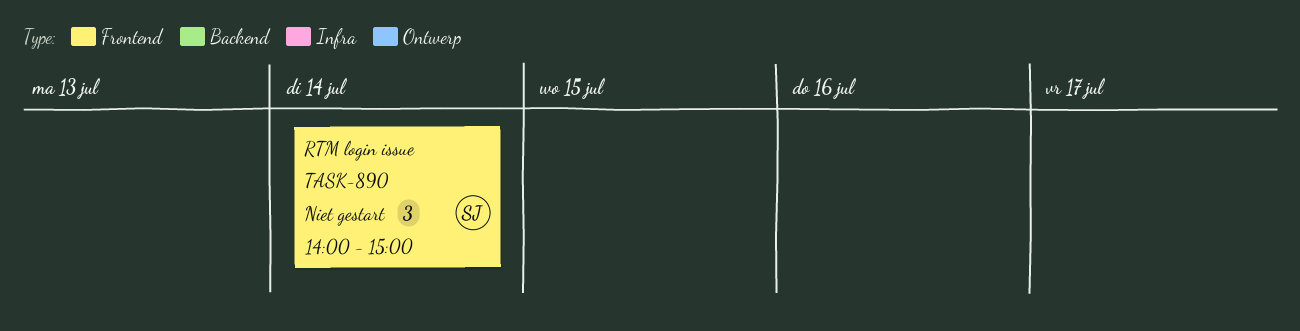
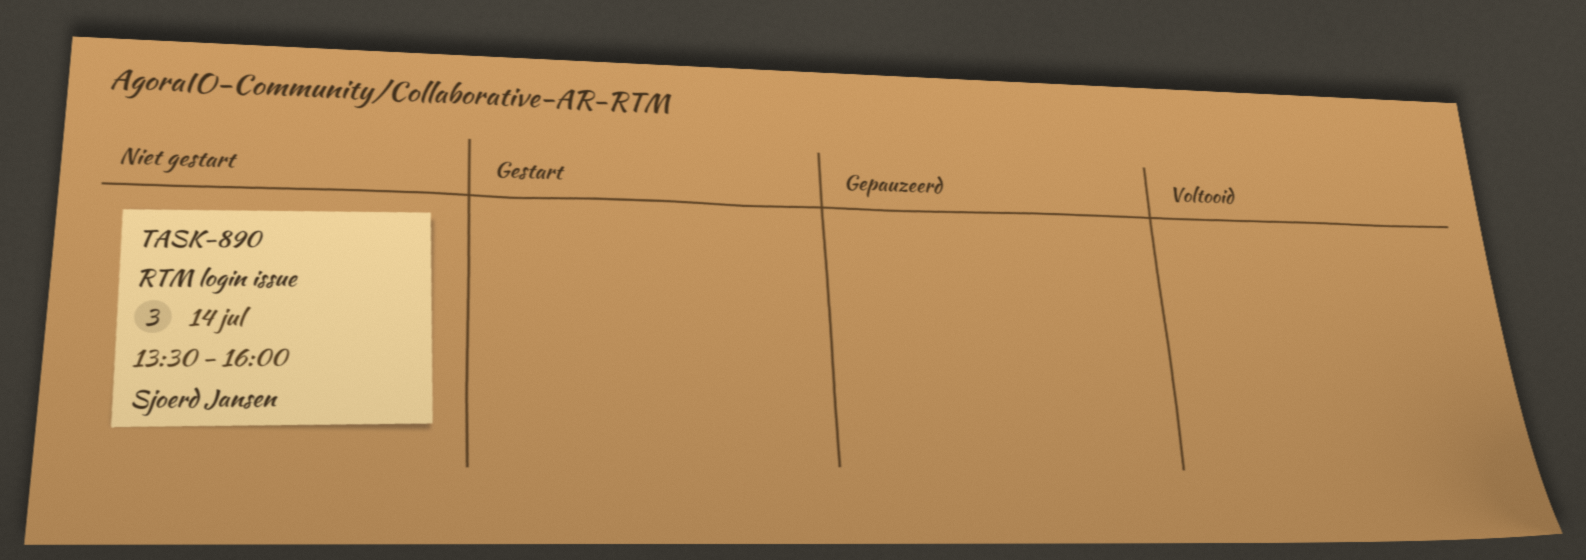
TASK-890, begins: 14:00 -> 13:30
TASK-890, ends: 15:00 -> 16:00

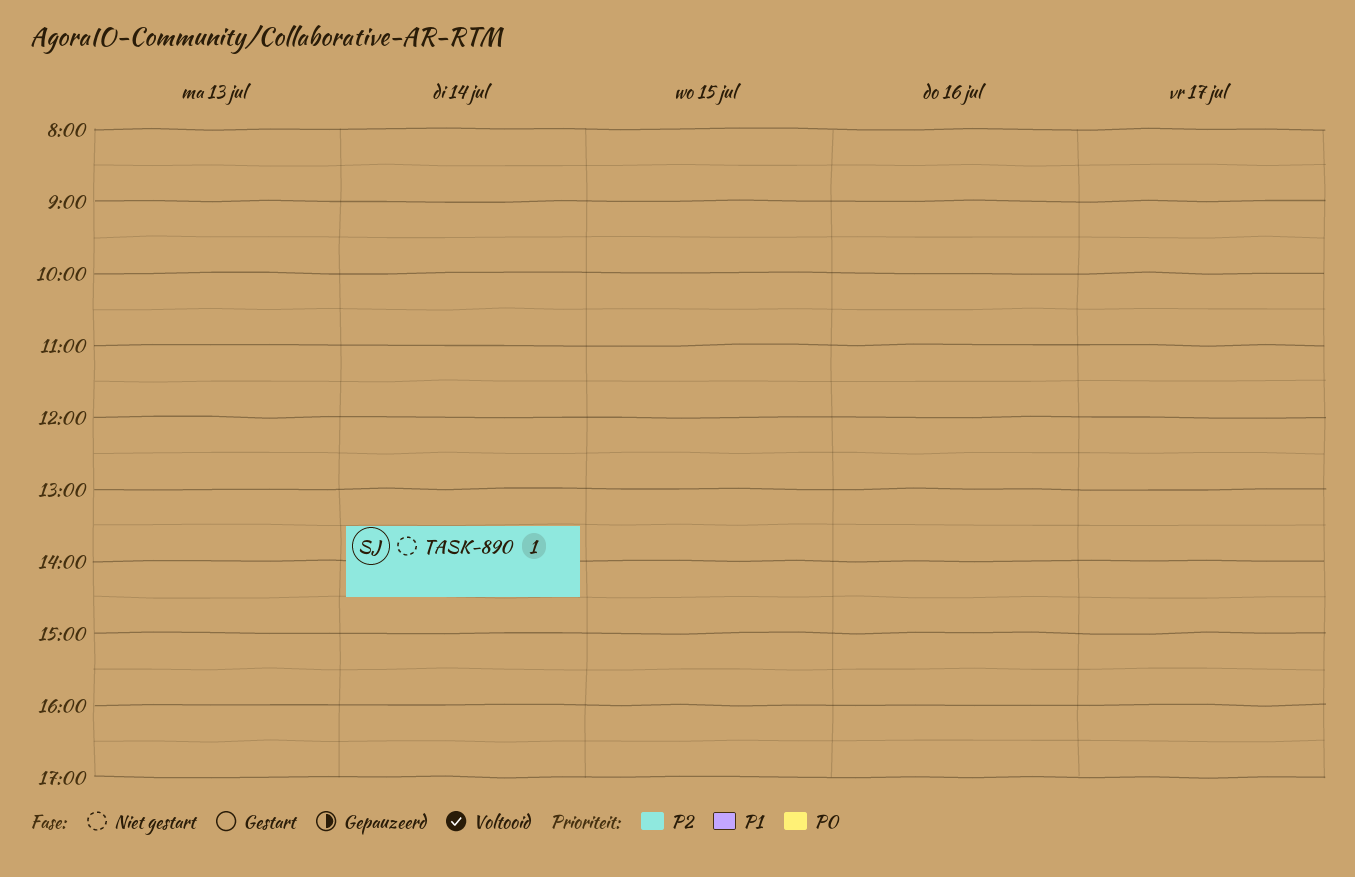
TASK-890, estimate: 3 -> 1
TASK-890, ends: 16:00 -> 14:30

